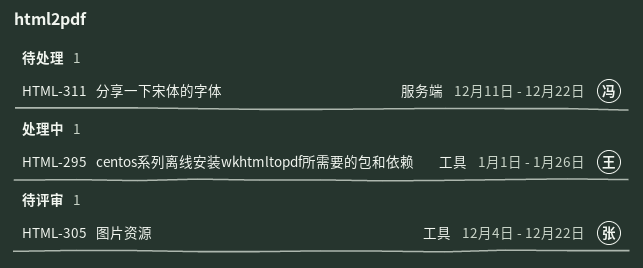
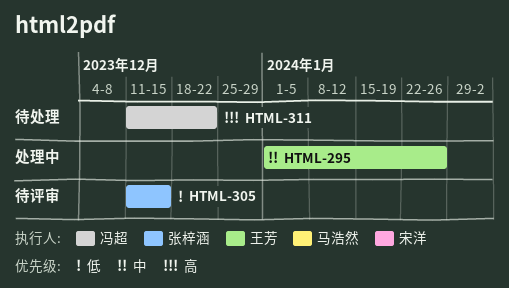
HTML-305, start: Dec 4 -> Dec 11
HTML-305, due: Dec 22 -> Dec 15

